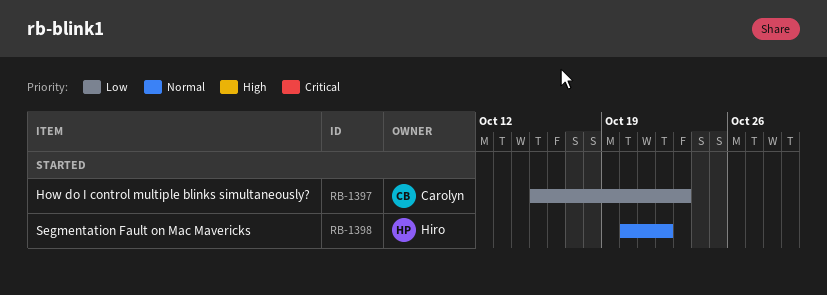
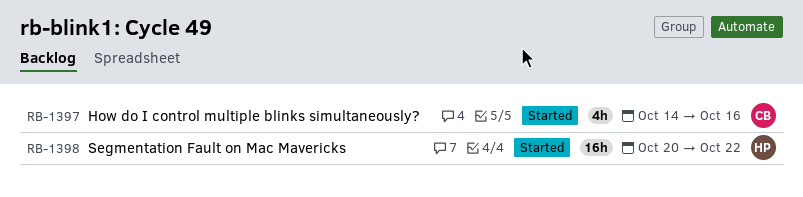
RB-1397, start: Oct 15 -> Oct 14
RB-1397, due: Oct 23 -> Oct 16

